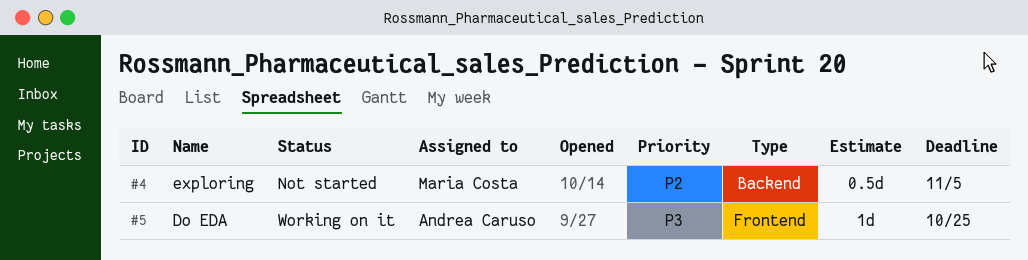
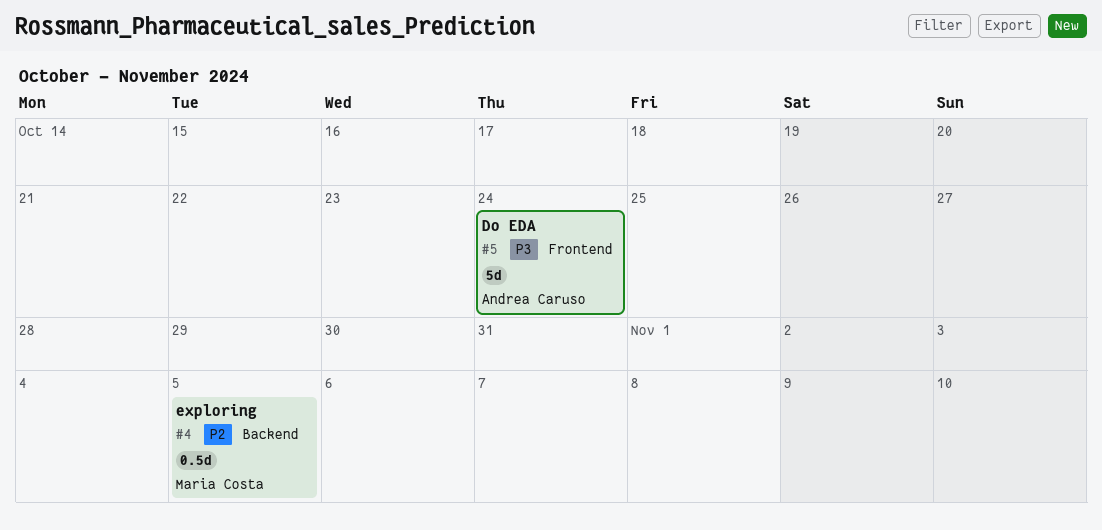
#5, estimate: 1d -> 5d
#5, due: Oct 25 -> Oct 24

